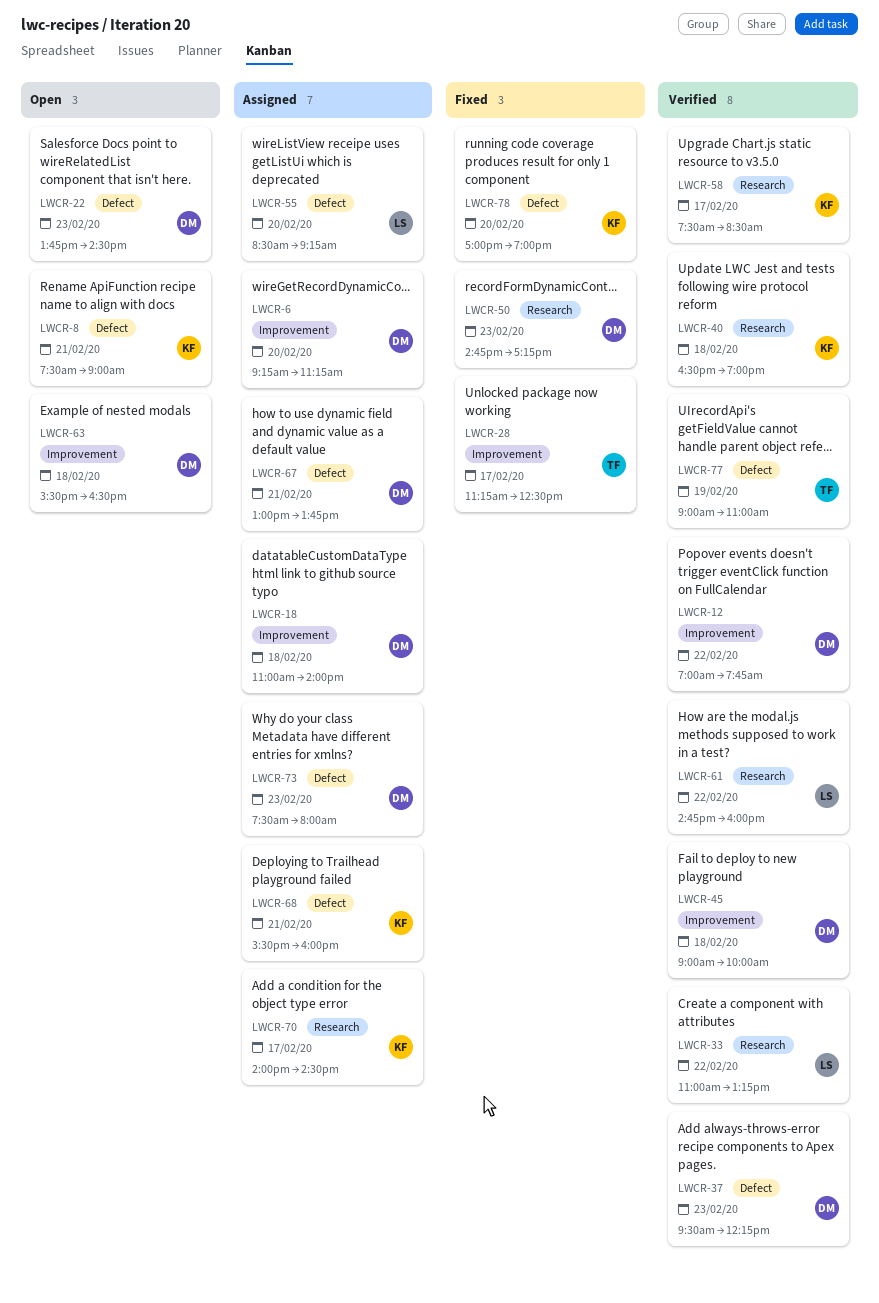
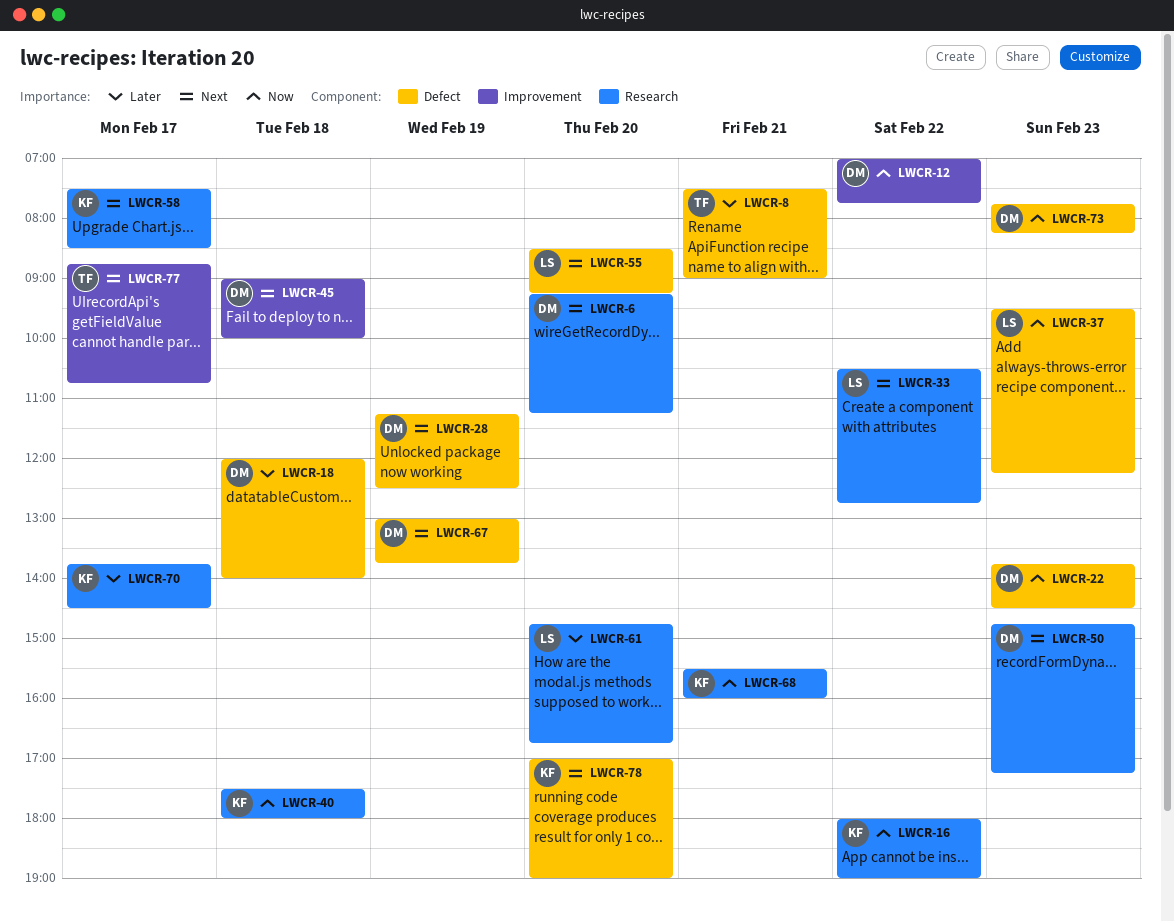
LWCR-6, label: Improvement -> Research
LWCR-8, owner: KF -> TF
LWCR-16: none -> present
LWCR-18, label: Improvement -> Defect
LWCR-18, begins: 11:00 -> 12:00
LWCR-28, owner: TF -> DM
LWCR-28, label: Improvement -> Defect
LWCR-28, day: Feb 17 -> Feb 19
LWCR-33, begins: 11:00 -> 10:30
LWCR-33, ends: 13:15 -> 12:45
LWCR-37, owner: DM -> LS
LWCR-40, begins: 16:30 -> 17:30
LWCR-40, ends: 19:00 -> 18:00
LWCR-61, day: Feb 22 -> Feb 20
LWCR-61, ends: 16:00 -> 16:45
LWCR-63: present -> none
LWCR-67, day: Feb 21 -> Feb 19
LWCR-68, label: Defect -> Research
LWCR-70, begins: 14:00 -> 13:45
LWCR-73, begins: 07:30 -> 07:45
LWCR-73, ends: 08:00 -> 08:15
LWCR-77, label: Defect -> Improvement
LWCR-77, day: Feb 19 -> Feb 17
LWCR-77, begins: 09:00 -> 08:45
LWCR-77, ends: 11:00 -> 10:45

